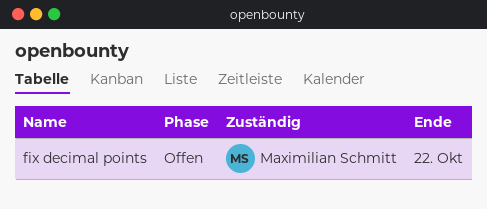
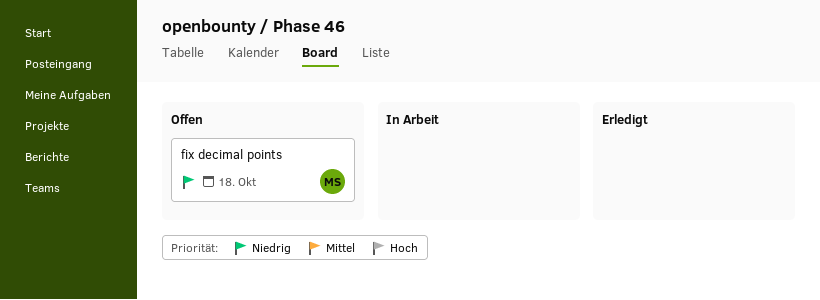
fix decimal points, due: Oct 22 -> Oct 18

